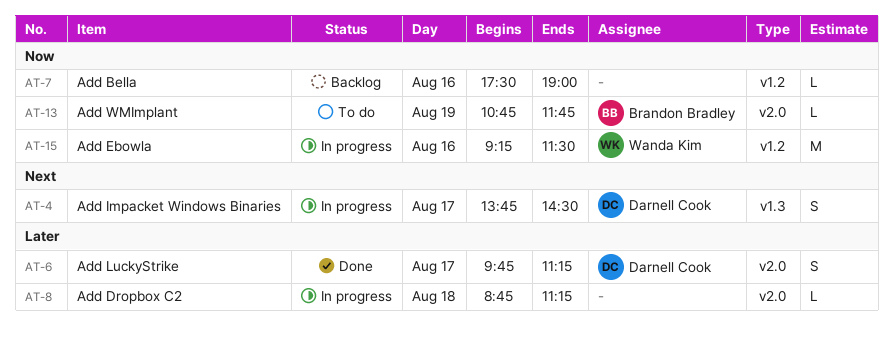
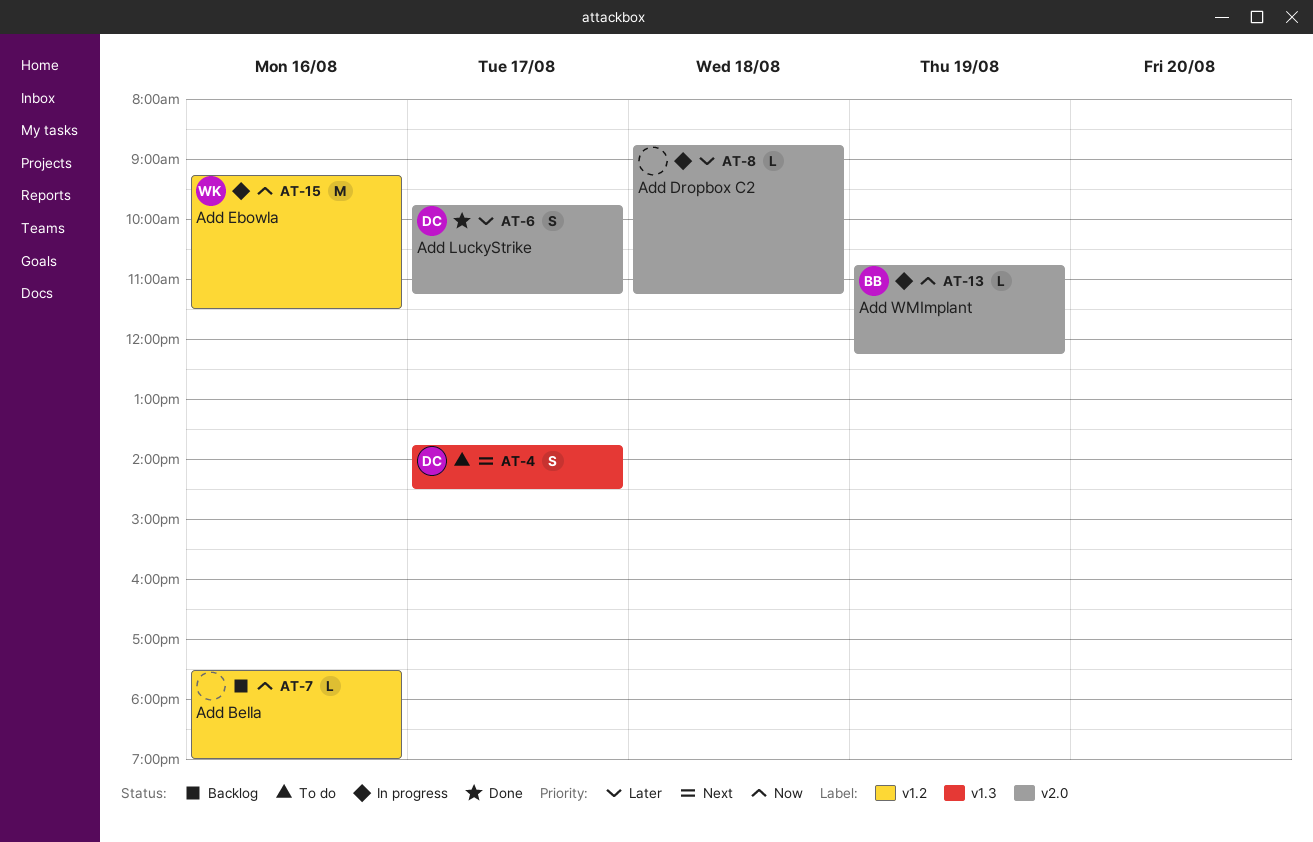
AT-4, status: In progress -> To do
AT-13, status: To do -> In progress
AT-13, ends: 11:45 -> 12:15

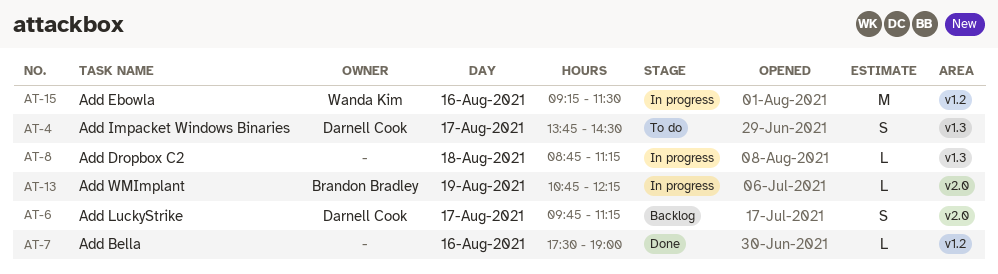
AT-6, status: Done -> Backlog
AT-7, status: Backlog -> Done
AT-8, label: v2.0 -> v1.3

